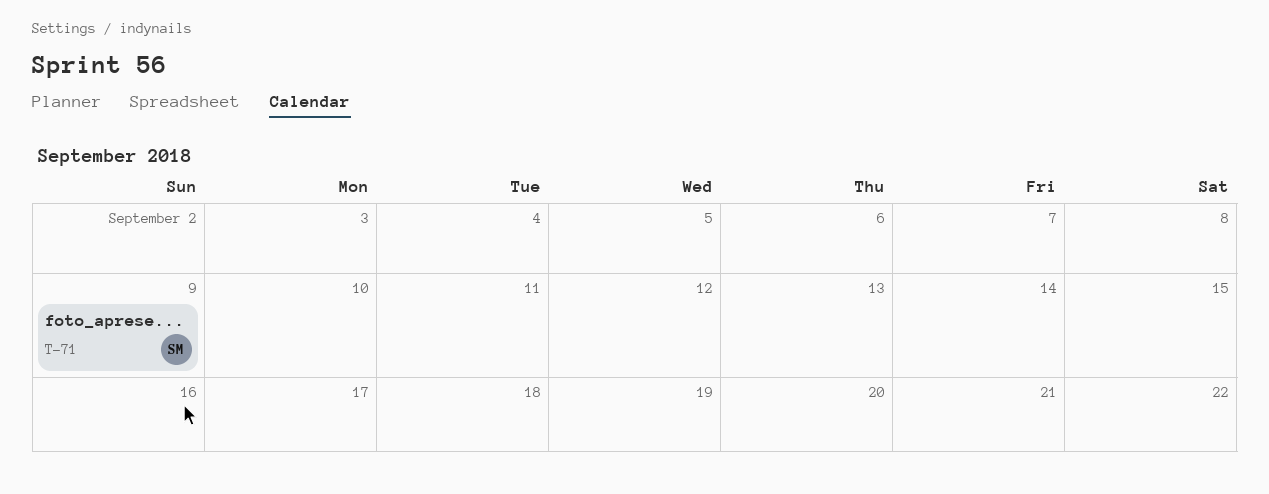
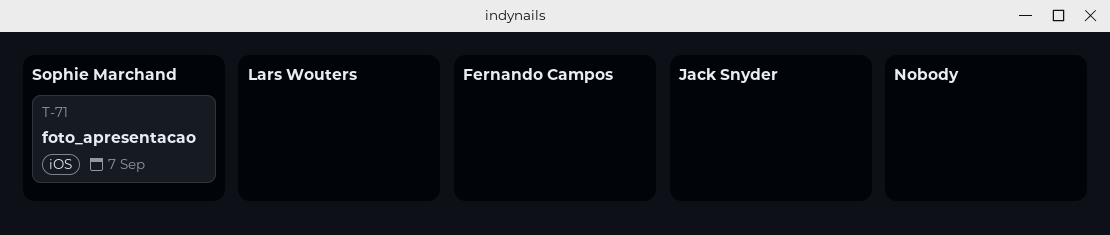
T-71, due: Sep 9 -> Sep 7

